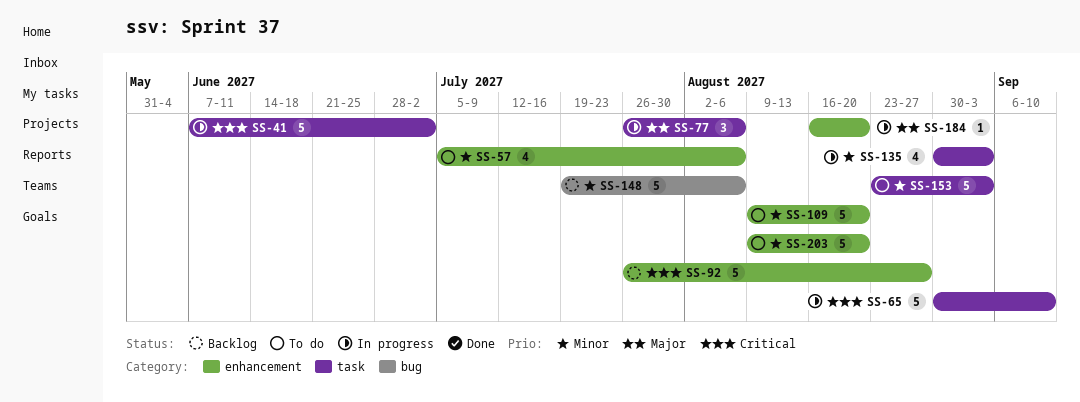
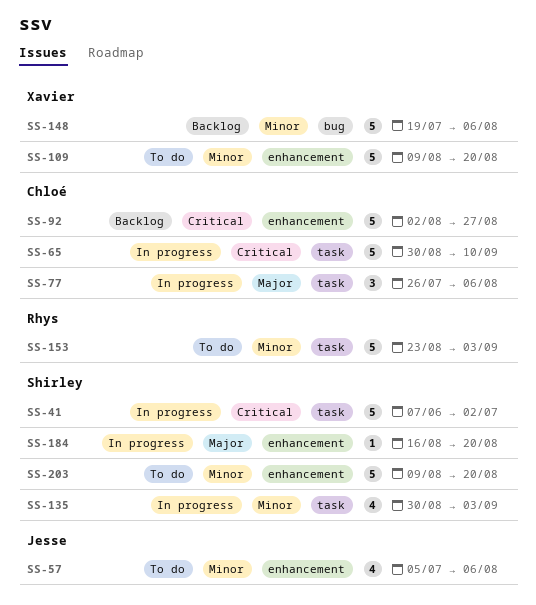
SS-92, start: Jul 26 -> Aug 2

